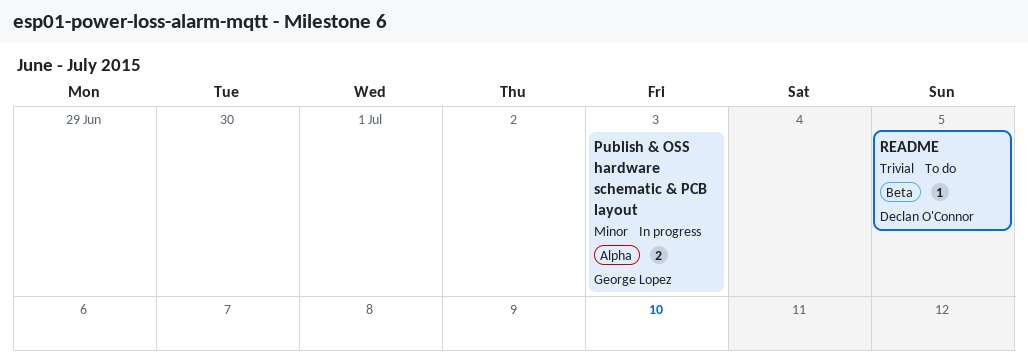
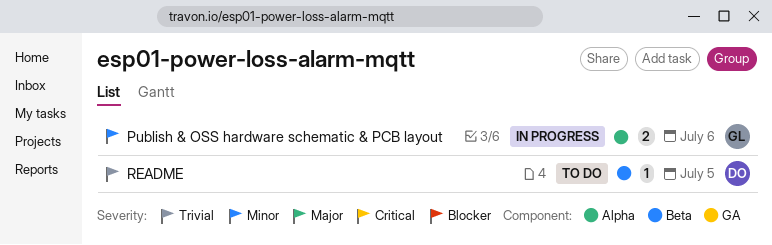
Publish & OSS hardware schematic & PCB layout, due: Jul 3 -> Jul 6

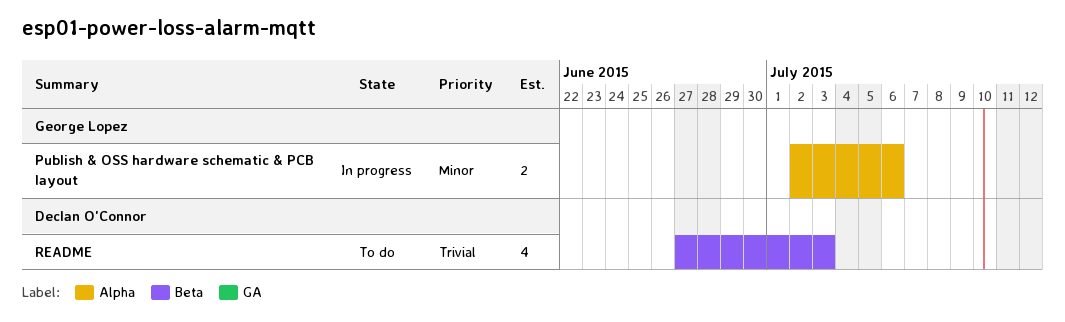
README, estimate: 1 -> 4
README, due: Jul 5 -> Jul 3

